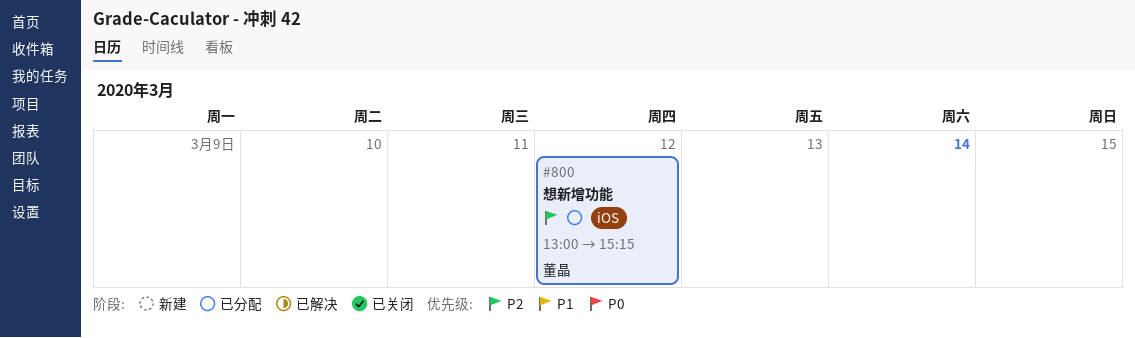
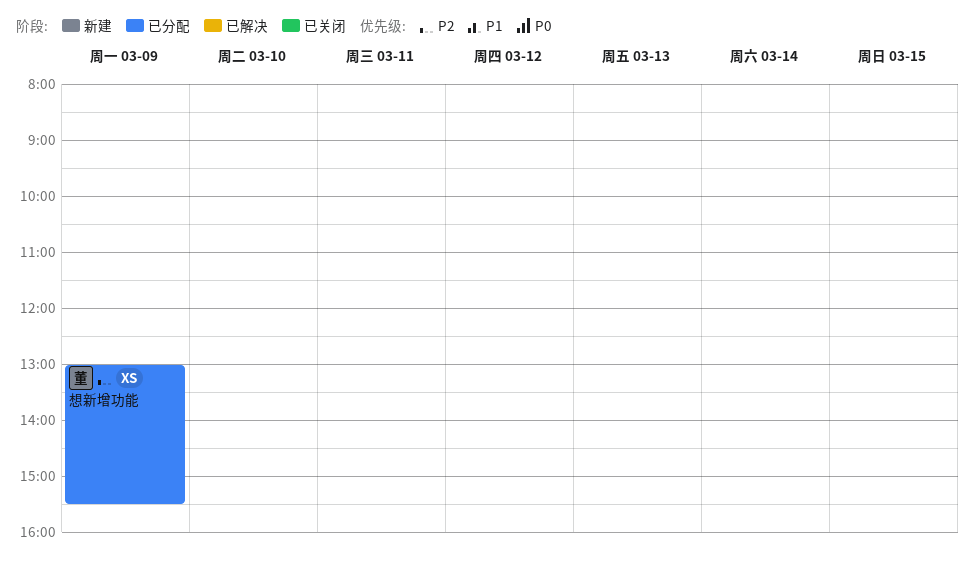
想新增功能, day: Mar 12 -> Mar 9
想新增功能, ends: 15:15 -> 15:30

